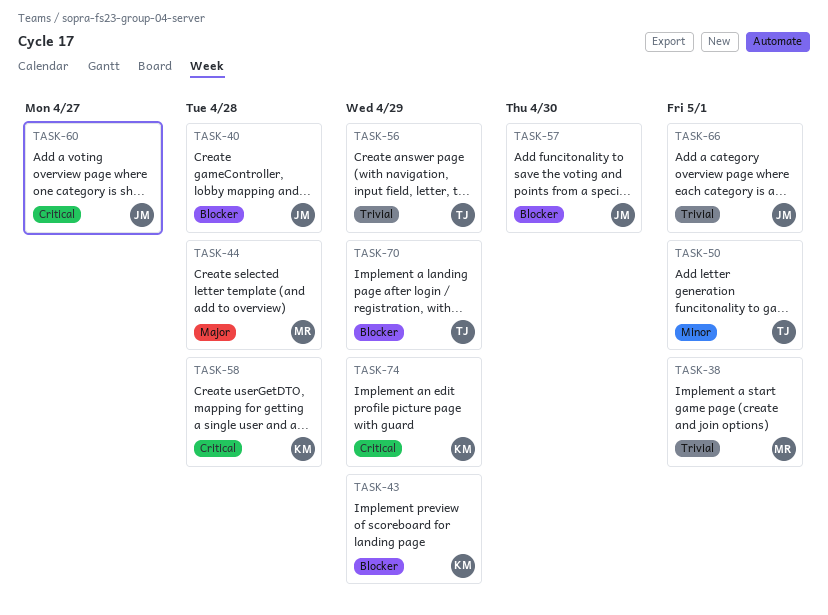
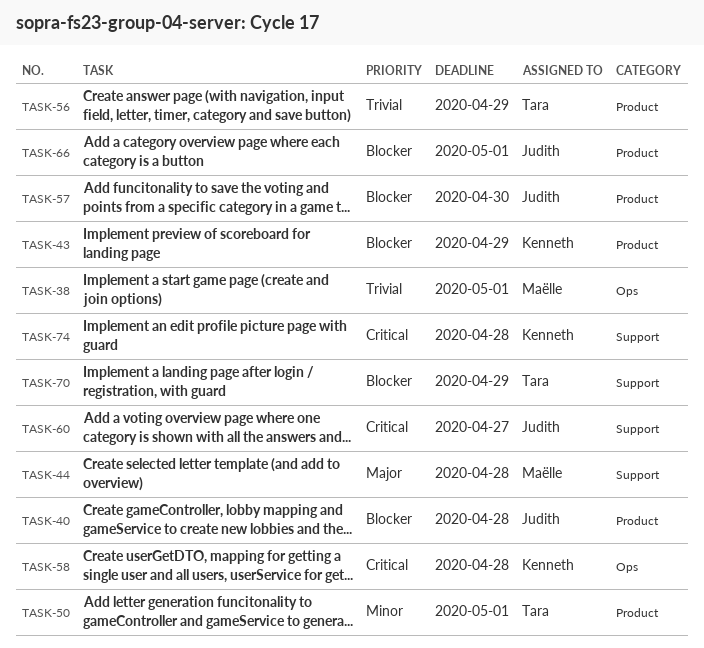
TASK-66, priority: Trivial -> Blocker
TASK-74, due: Apr 29 -> Apr 28

